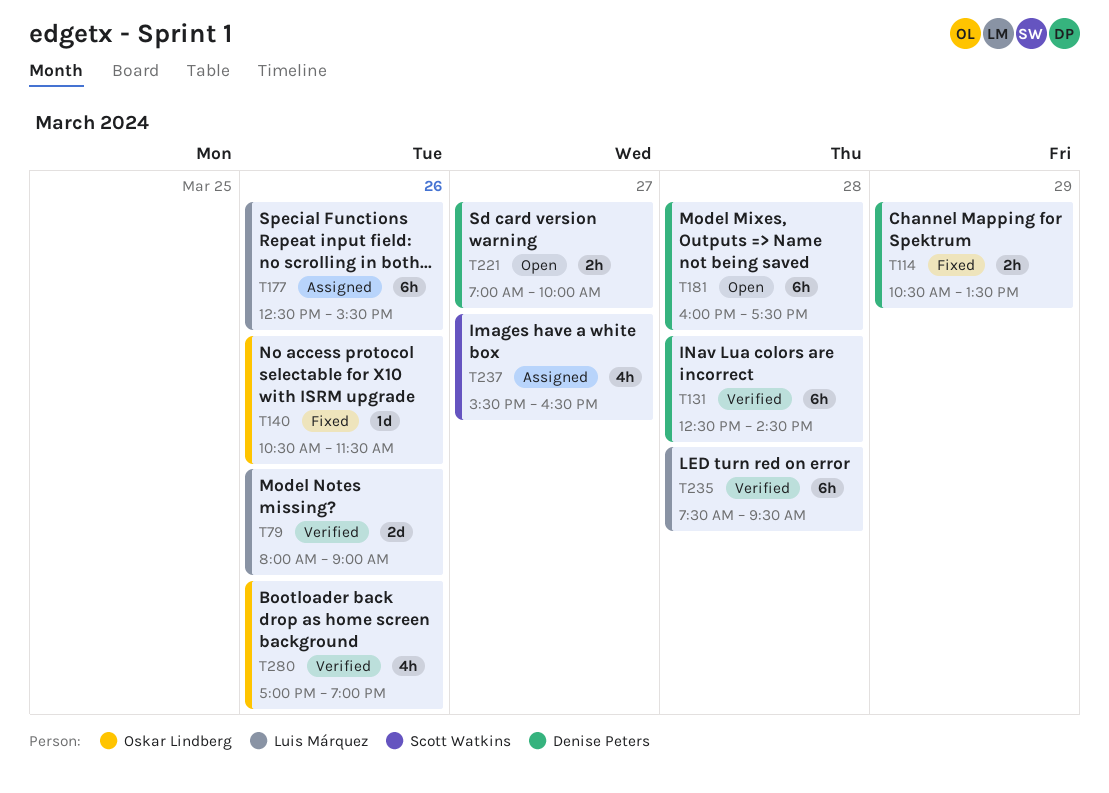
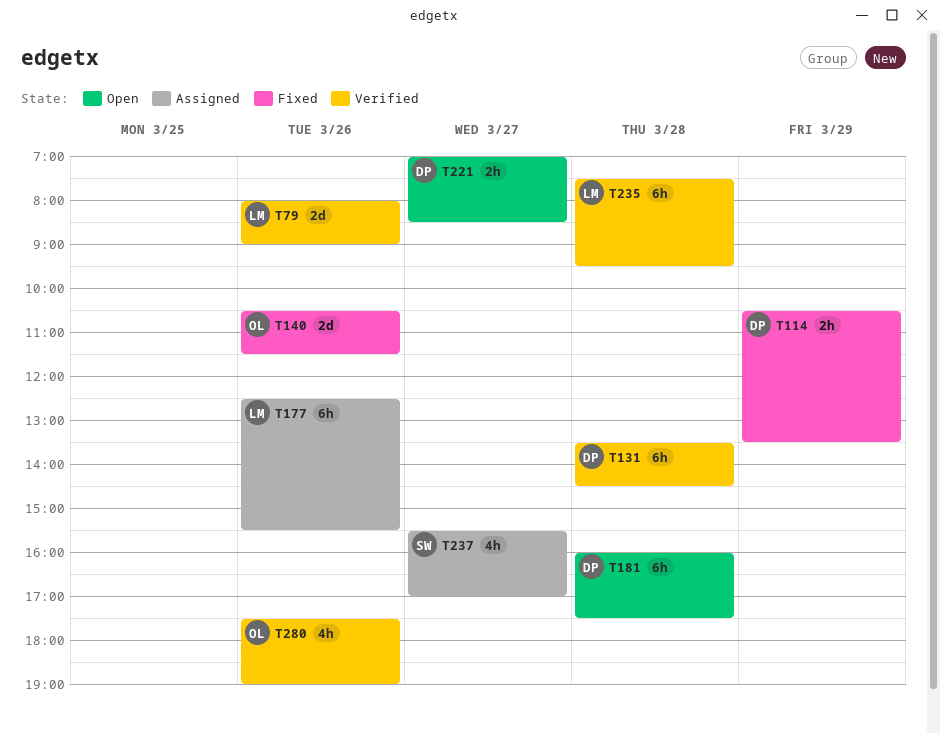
T131, begins: 12:30 -> 13:30
T140, estimate: 1d -> 2d
T221, ends: 10:00 -> 08:30
T237, ends: 16:30 -> 17:00
T280, begins: 17:00 -> 17:30

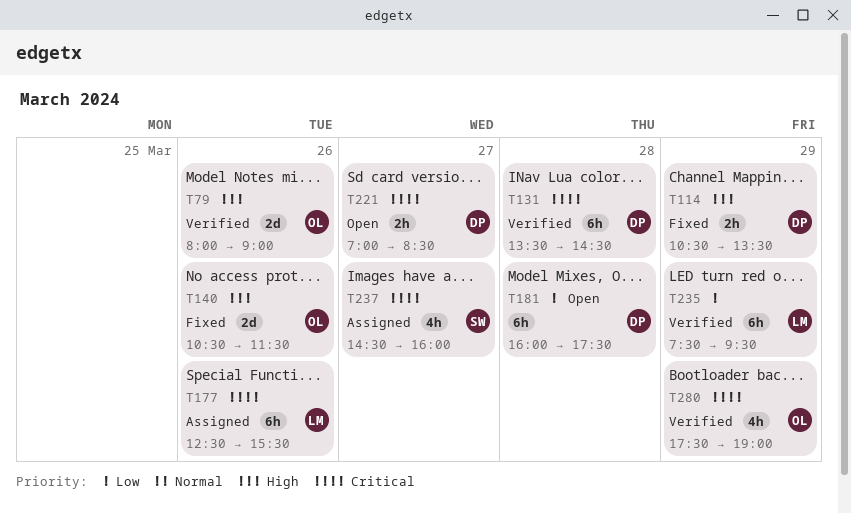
T79, owner: LM -> OL
T235, day: Mar 28 -> Mar 29
T237, begins: 15:30 -> 14:30
T237, ends: 17:00 -> 16:00
T280, day: Mar 26 -> Mar 29

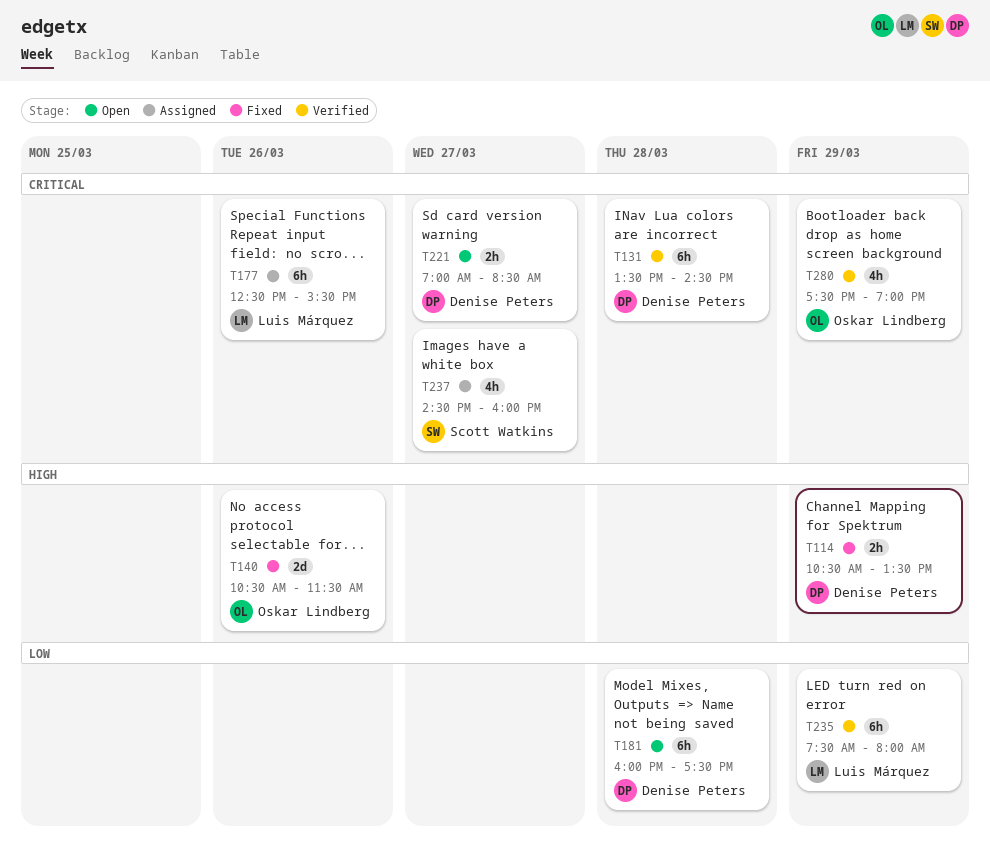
T79: present -> none
T235, ends: 09:30 -> 08:00

